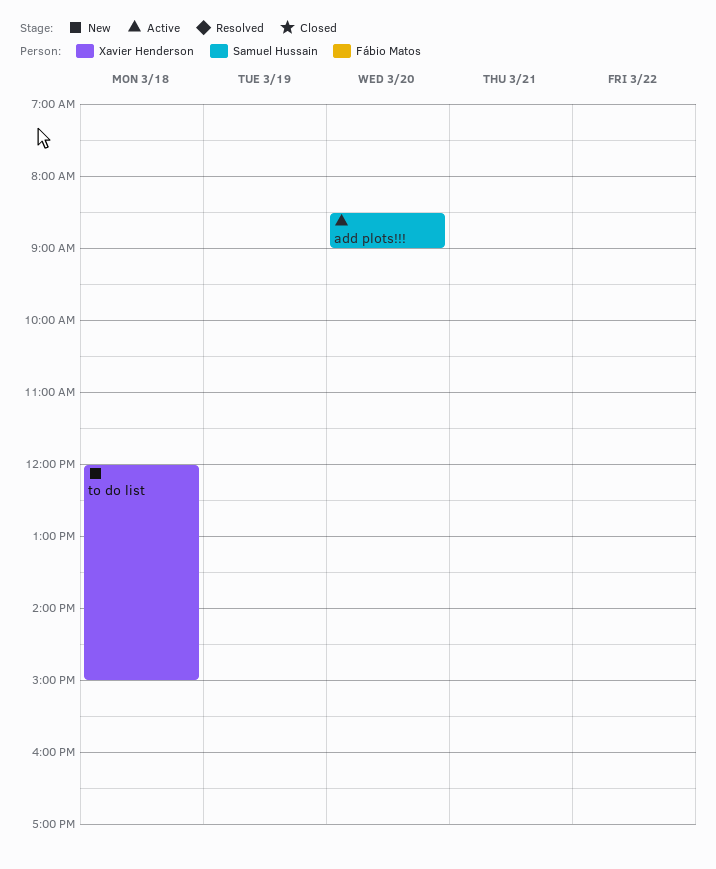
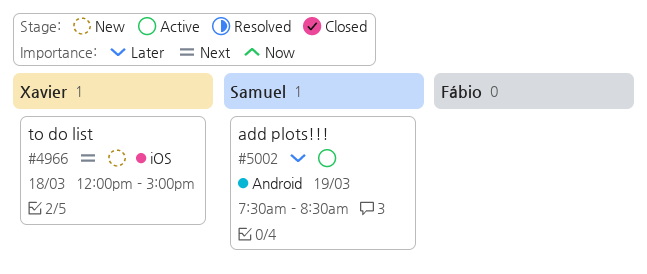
add plots!!!, day: Mar 20 -> Mar 19
add plots!!!, begins: 08:30 -> 07:30
add plots!!!, ends: 09:00 -> 08:30

